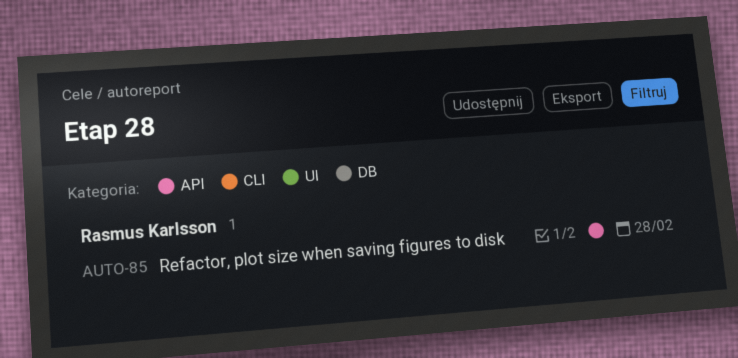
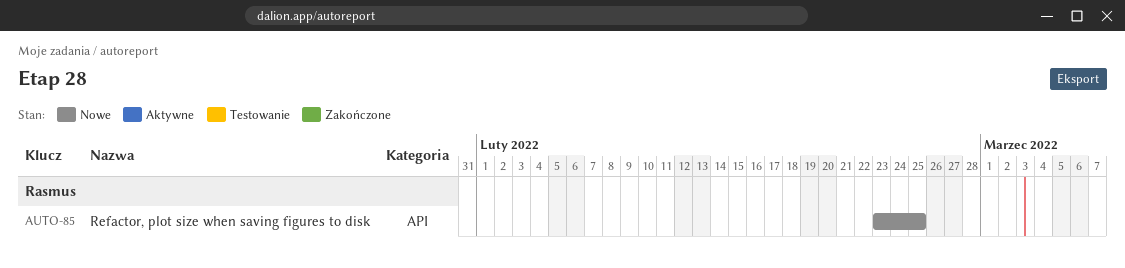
AUTO-85, due: Feb 28 -> Feb 25

